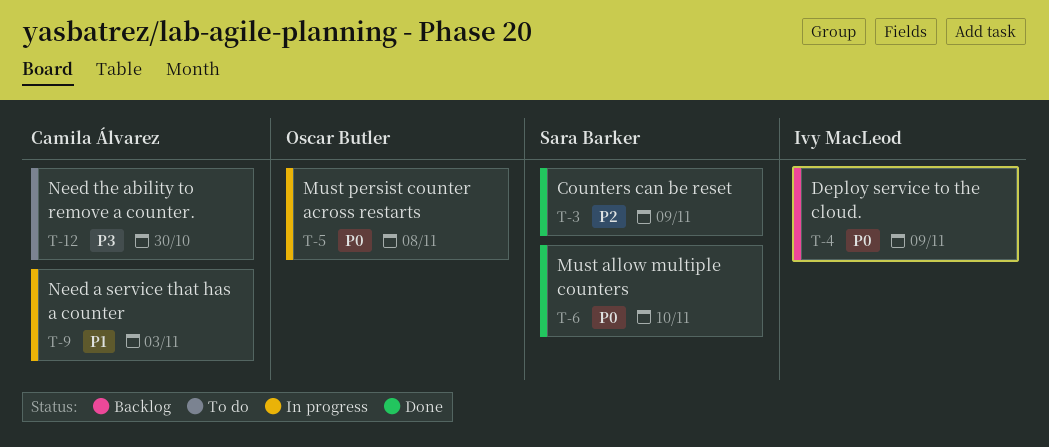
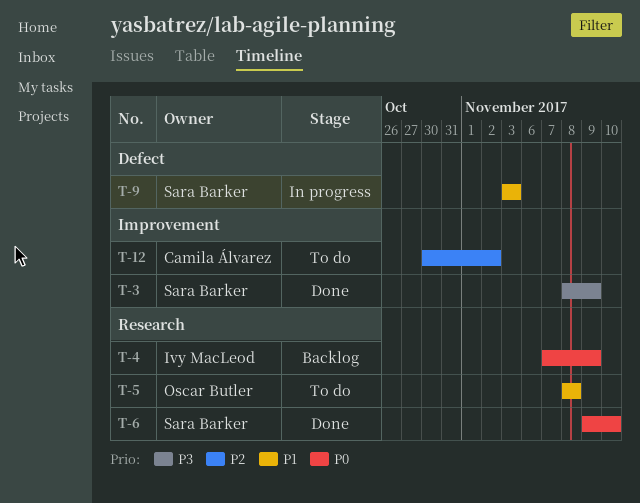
T-3, priority: P2 -> P3
T-5, status: In progress -> To do
T-5, priority: P0 -> P1
T-9, owner: Camila Álvarez -> Sara Barker
T-12, priority: P3 -> P2
T-12, due: Oct 30 -> Nov 2

